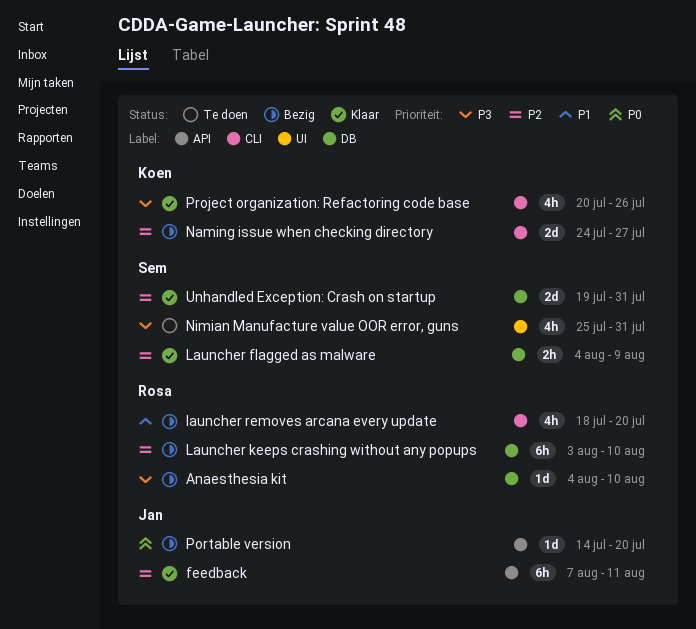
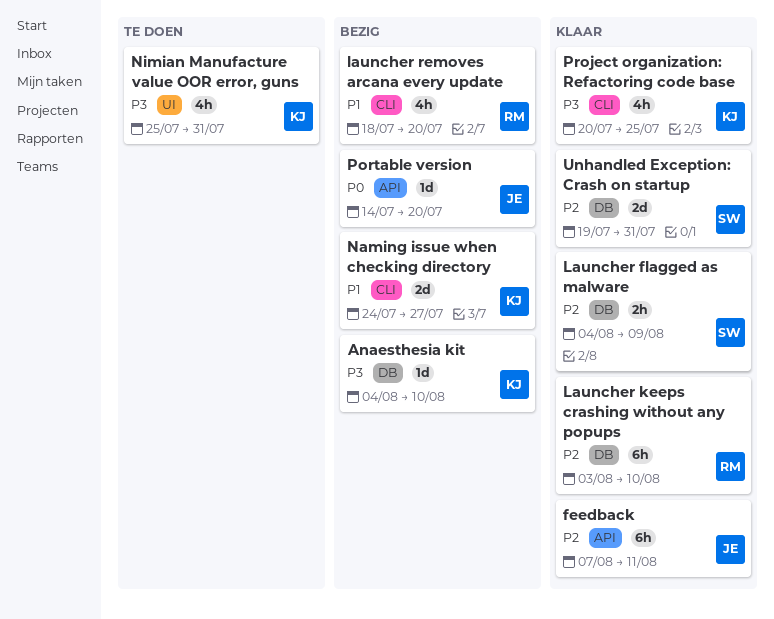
Anaesthesia kit, owner: Rosa -> Koen
Launcher keeps crashing without any popups, status: Bezig -> Klaar
Naming issue when checking directory, priority: P2 -> P1
Nimian Manufacture value OOR error, guns, owner: Sem -> Koen
Project organization: Refactoring code base, due: Jul 26 -> Jul 25

